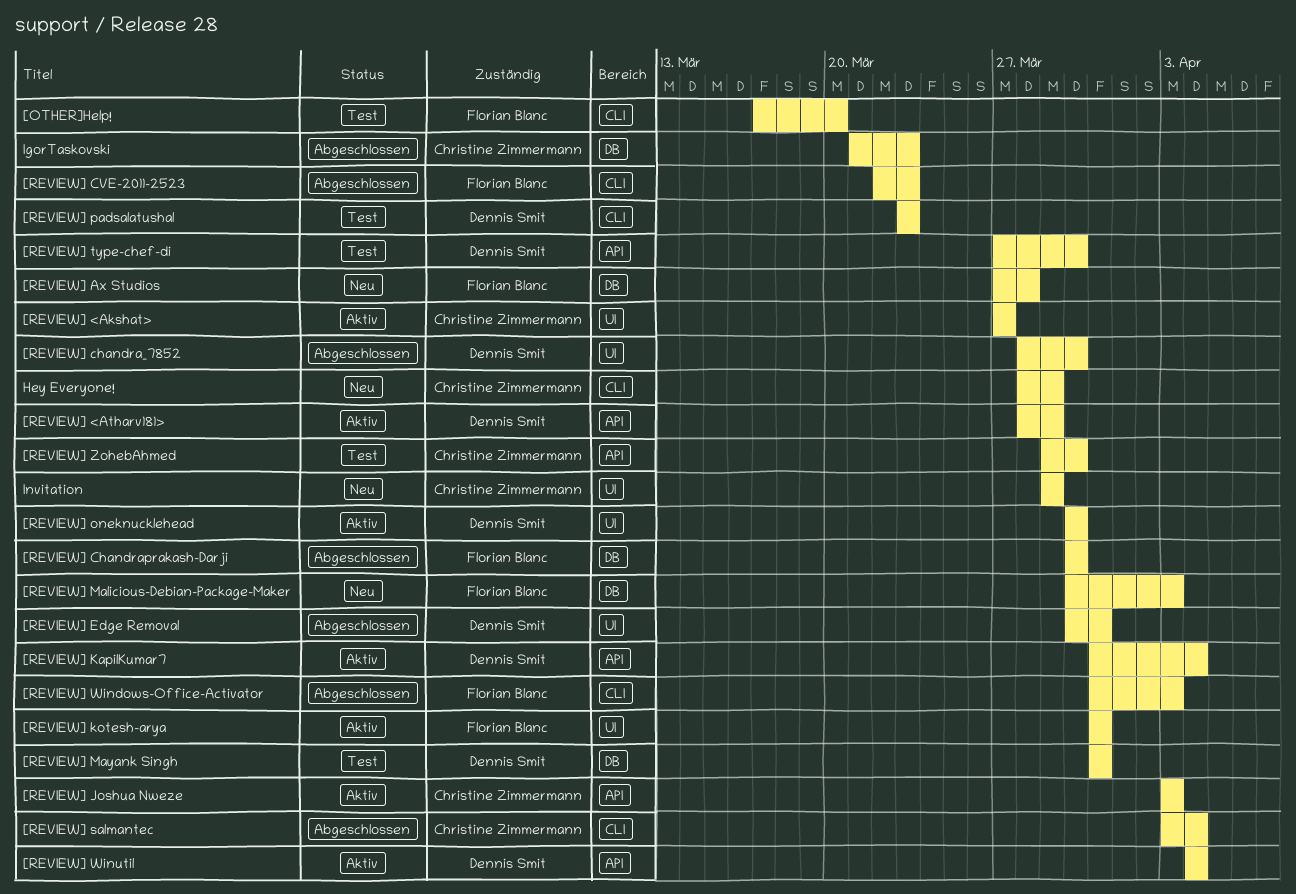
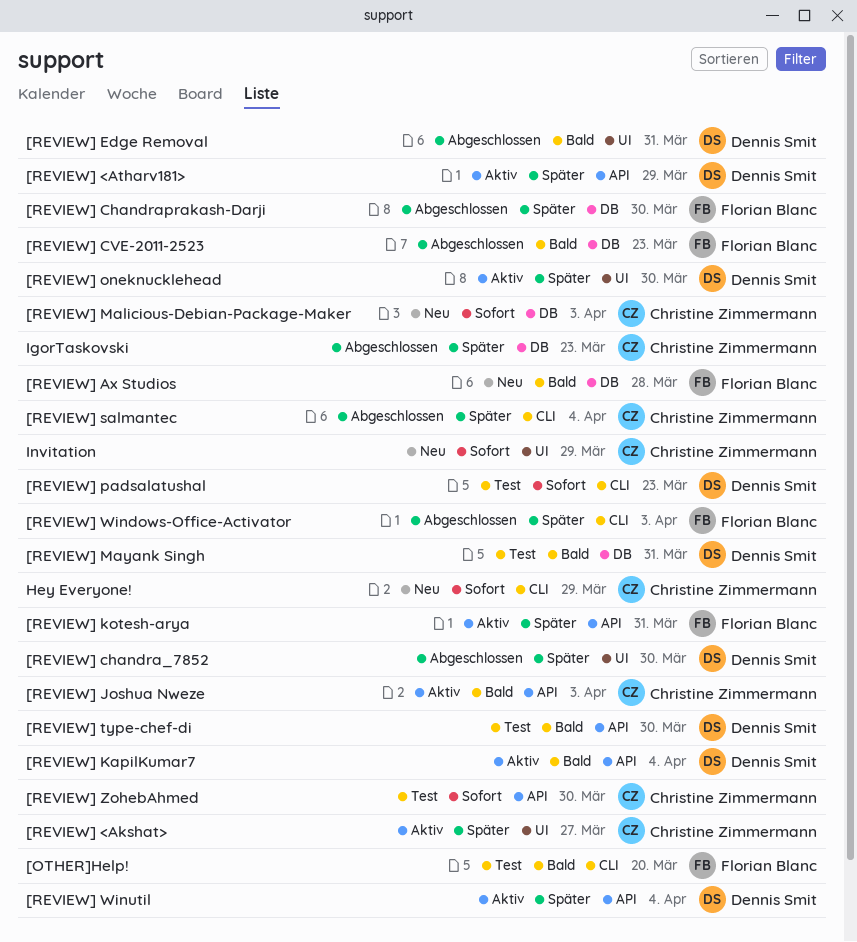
[REVIEW] CVE-2011-2523, label: CLI -> DB
[REVIEW] kotesh-arya, label: UI -> API
[REVIEW] Malicious-Debian-Package-Maker, owner: Florian Blanc -> Christine Zimmermann

